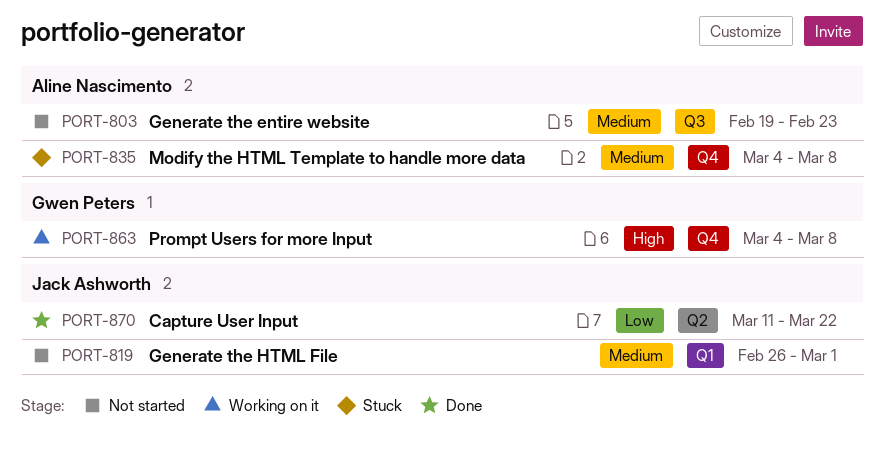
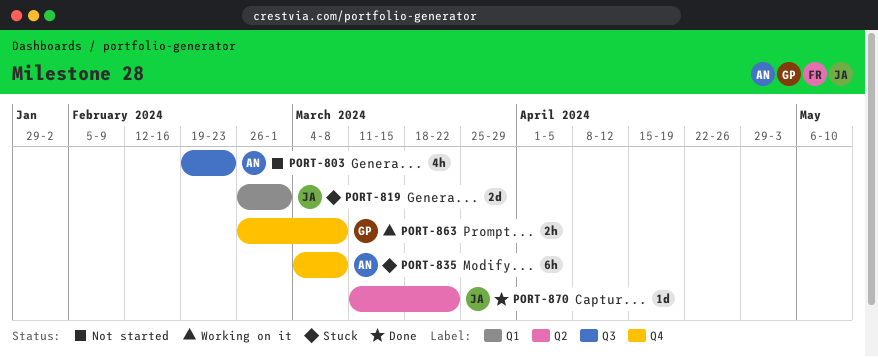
PORT-819, status: Not started -> Stuck
PORT-863, start: Mar 4 -> Feb 26

